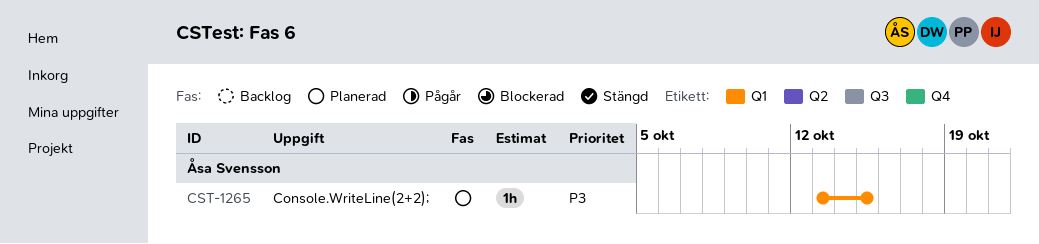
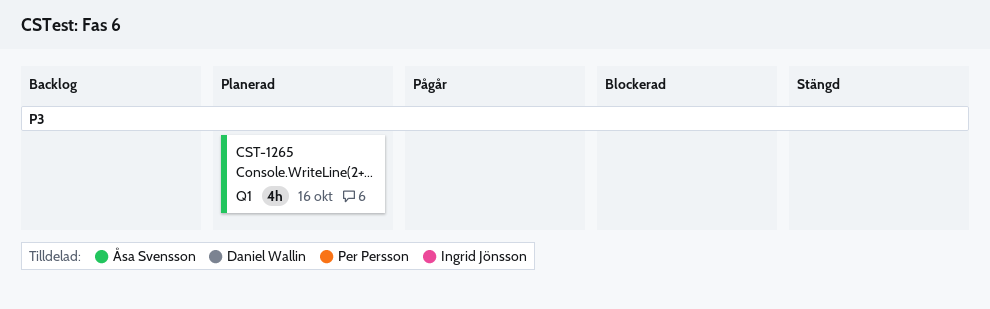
CST-1265, estimate: 1h -> 4h
CST-1265, due: Oct 15 -> Oct 16

